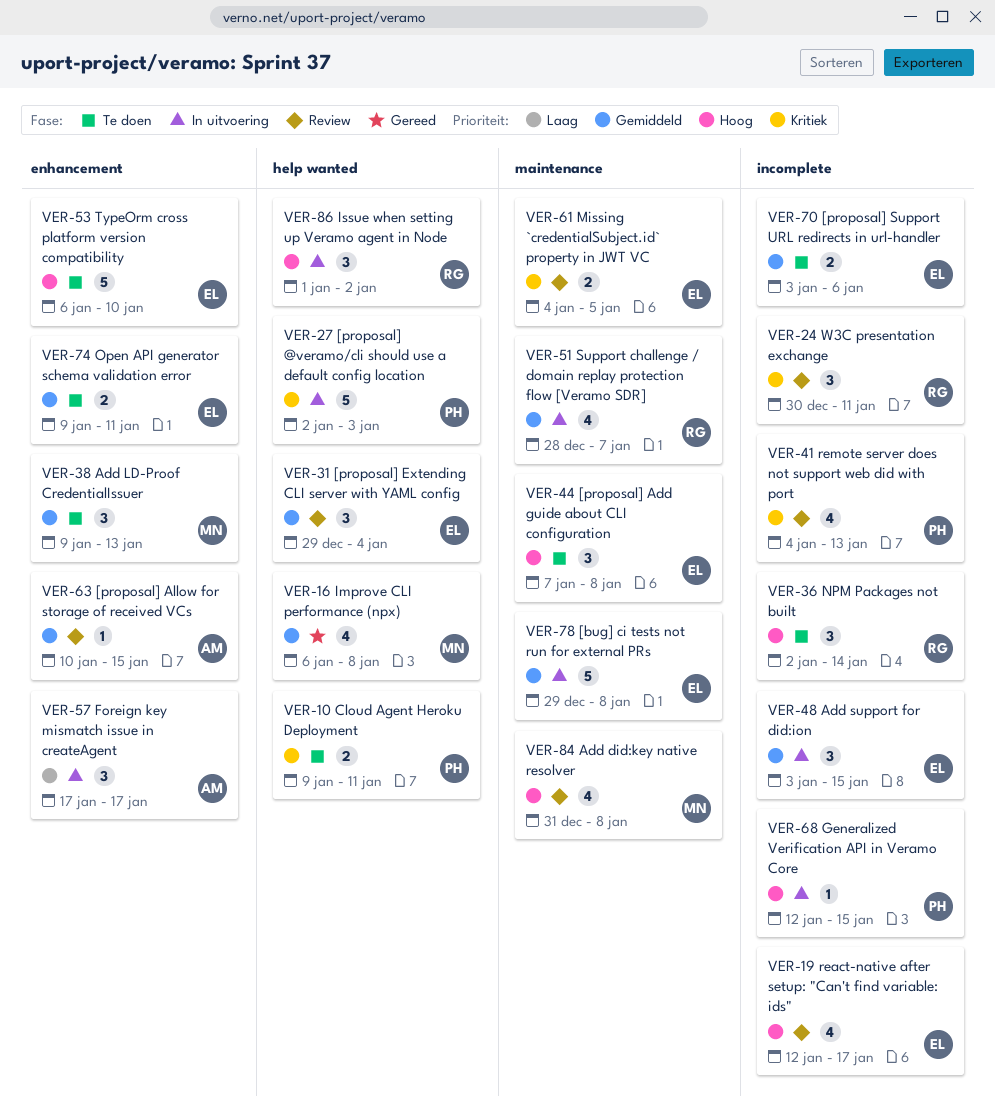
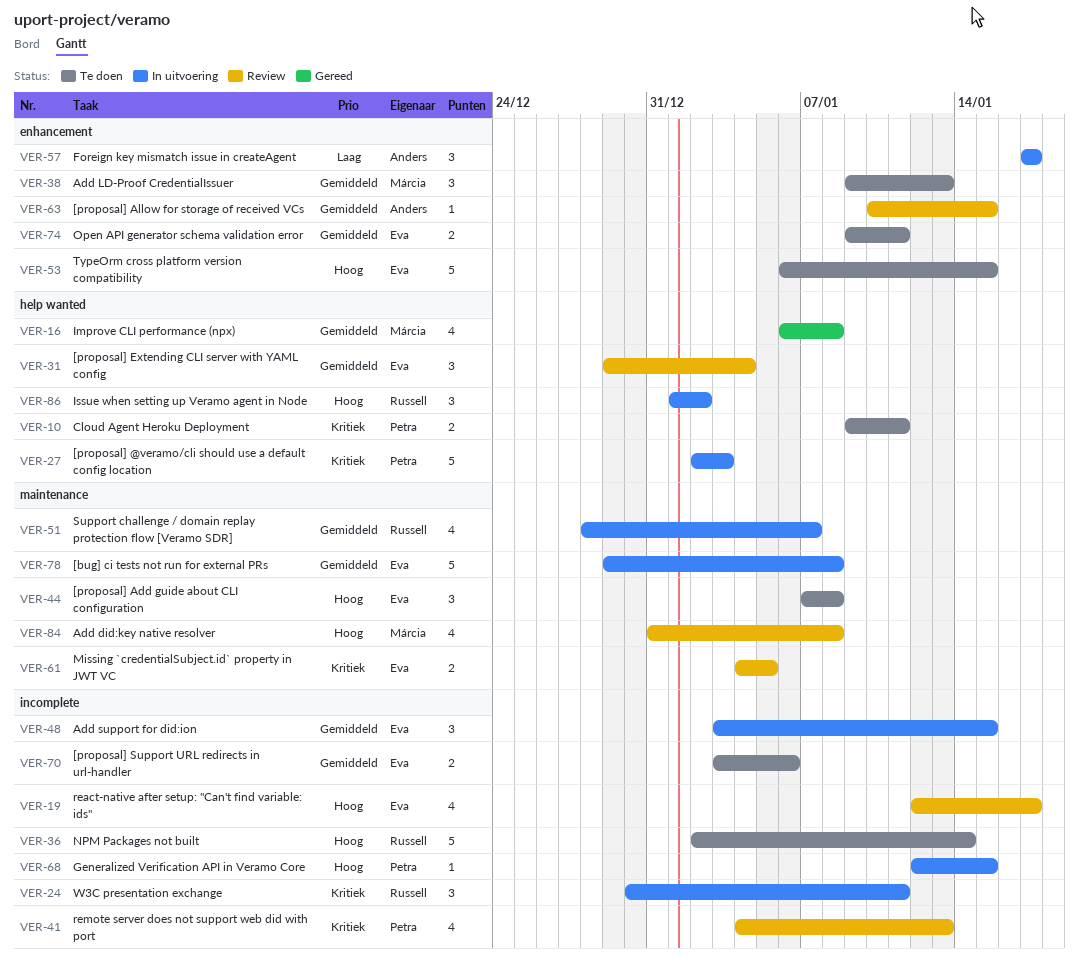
VER-24, status: Review -> In uitvoering
VER-36, estimate: 3 -> 5
VER-53, due: Jan 10 -> Jan 15

